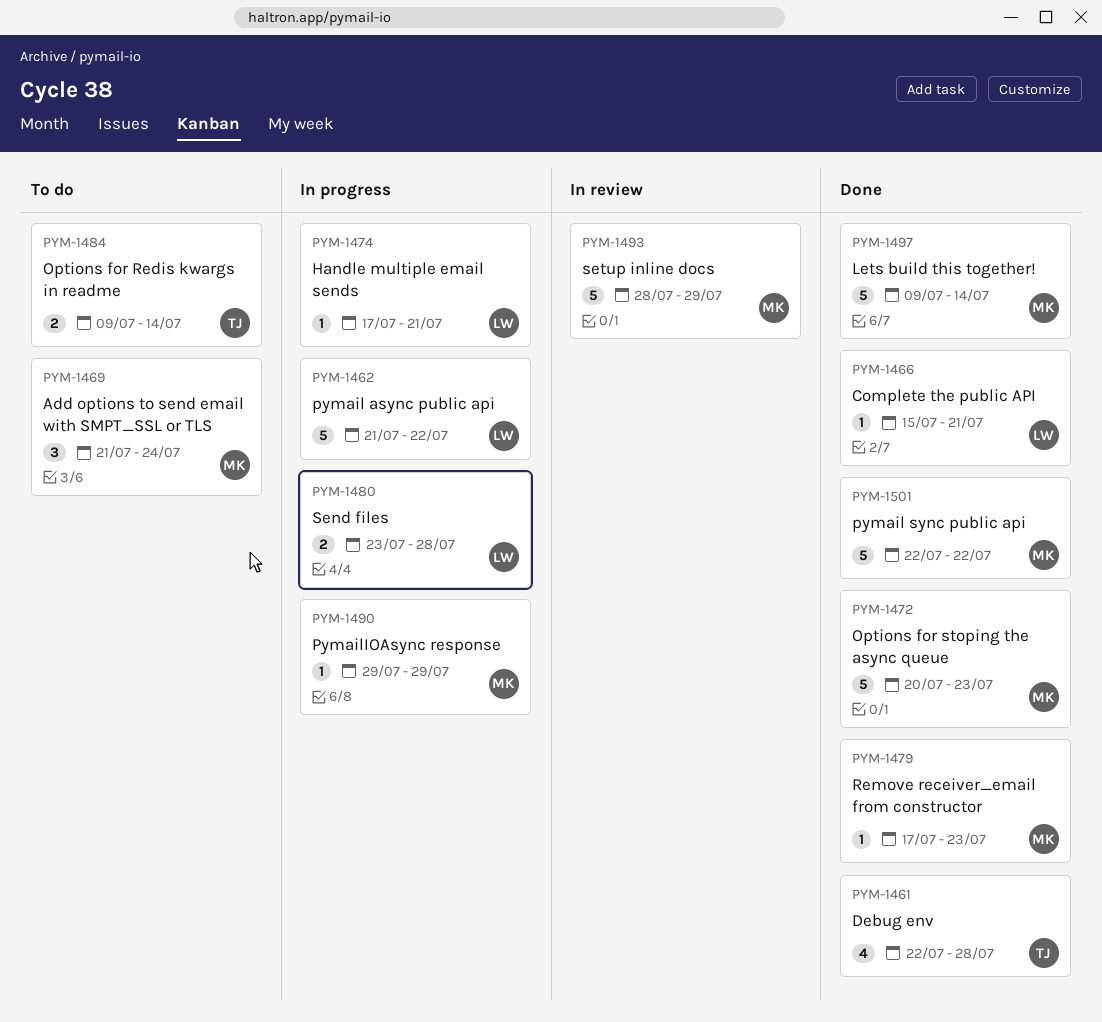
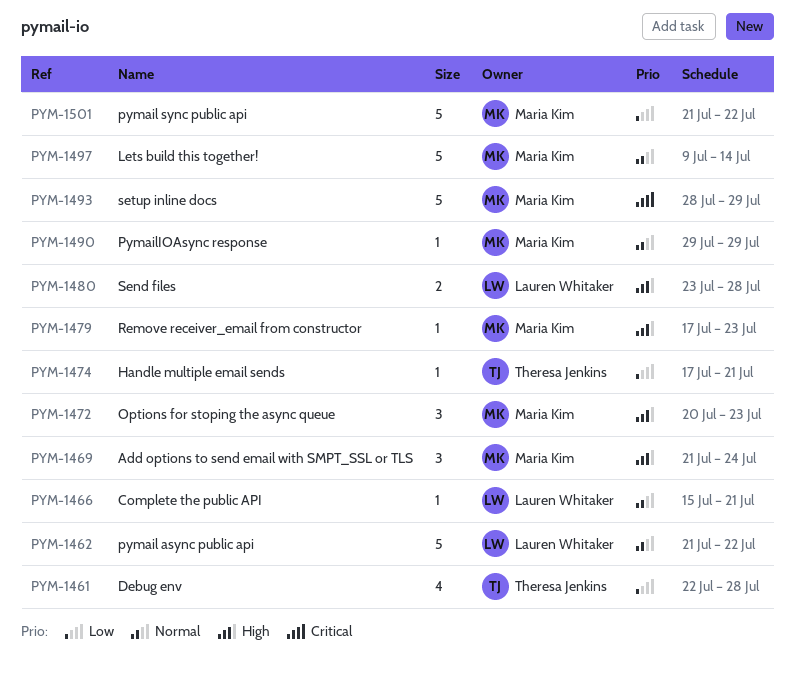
PYM-1472, estimate: 5 -> 3
PYM-1474, owner: Lauren Whitaker -> Theresa Jenkins
PYM-1484: present -> none
PYM-1501, start: Jul 22 -> Jul 21

